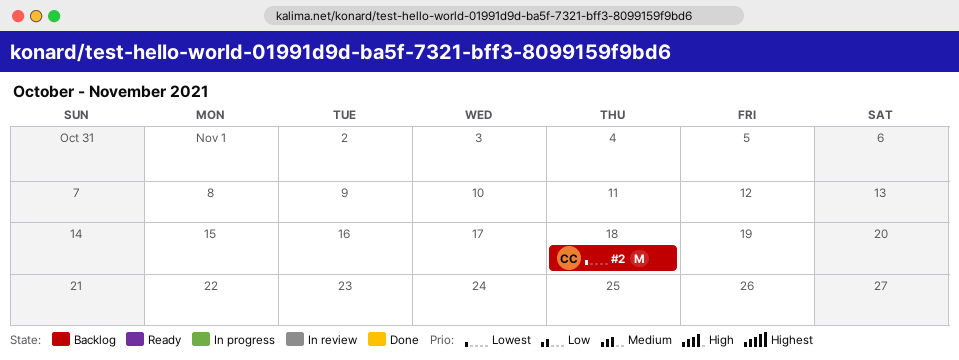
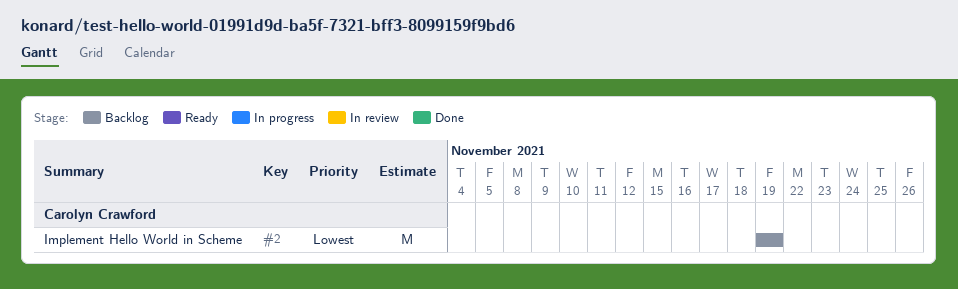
#2, start: Nov 18 -> Nov 19
#2, due: Nov 18 -> Nov 19

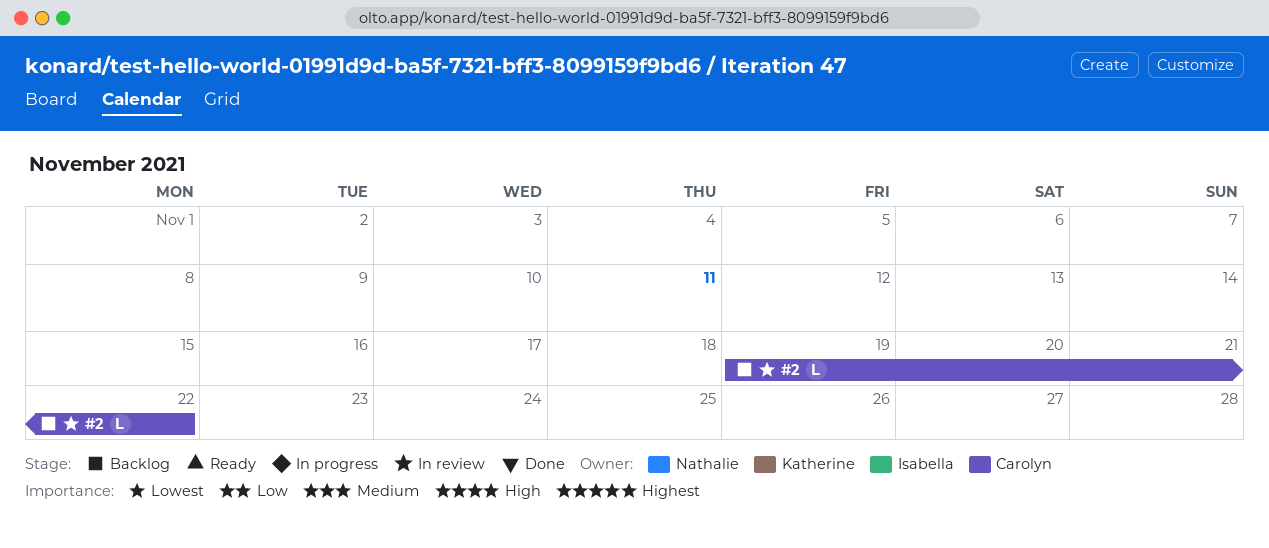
#2, estimate: M -> L
#2, due: Nov 19 -> Nov 22

